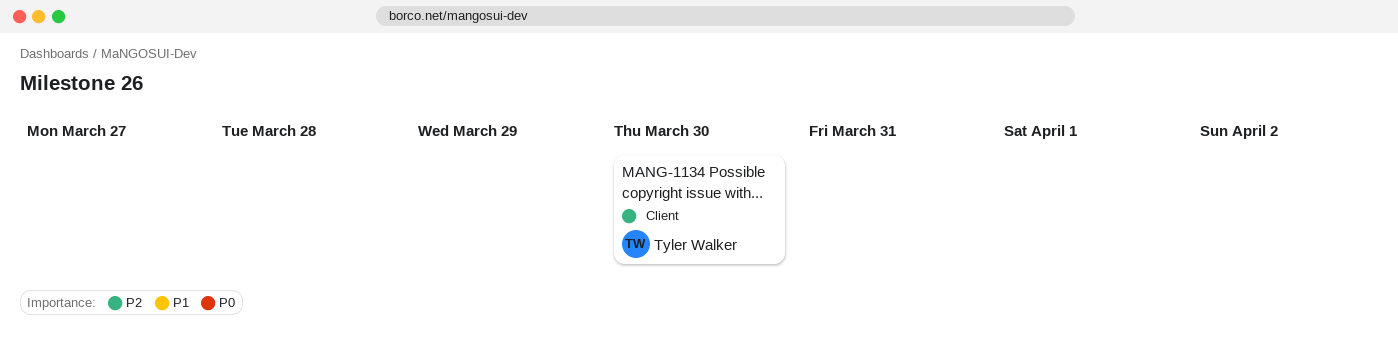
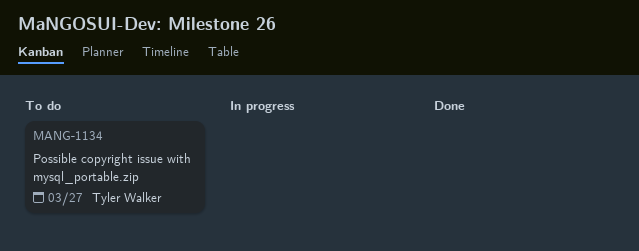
MANG-1134, due: Mar 30 -> Mar 27

